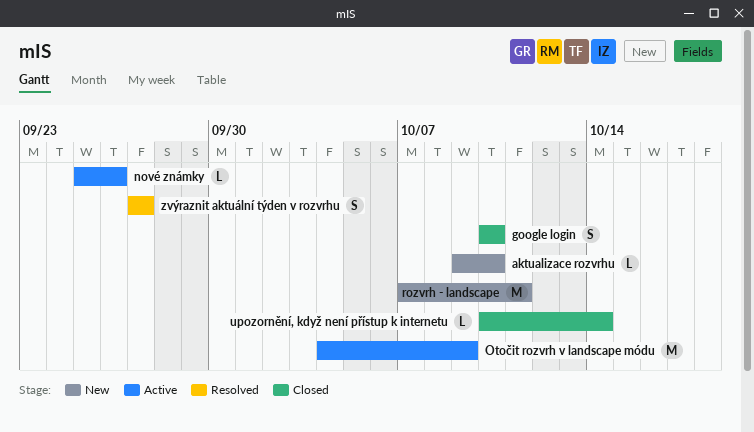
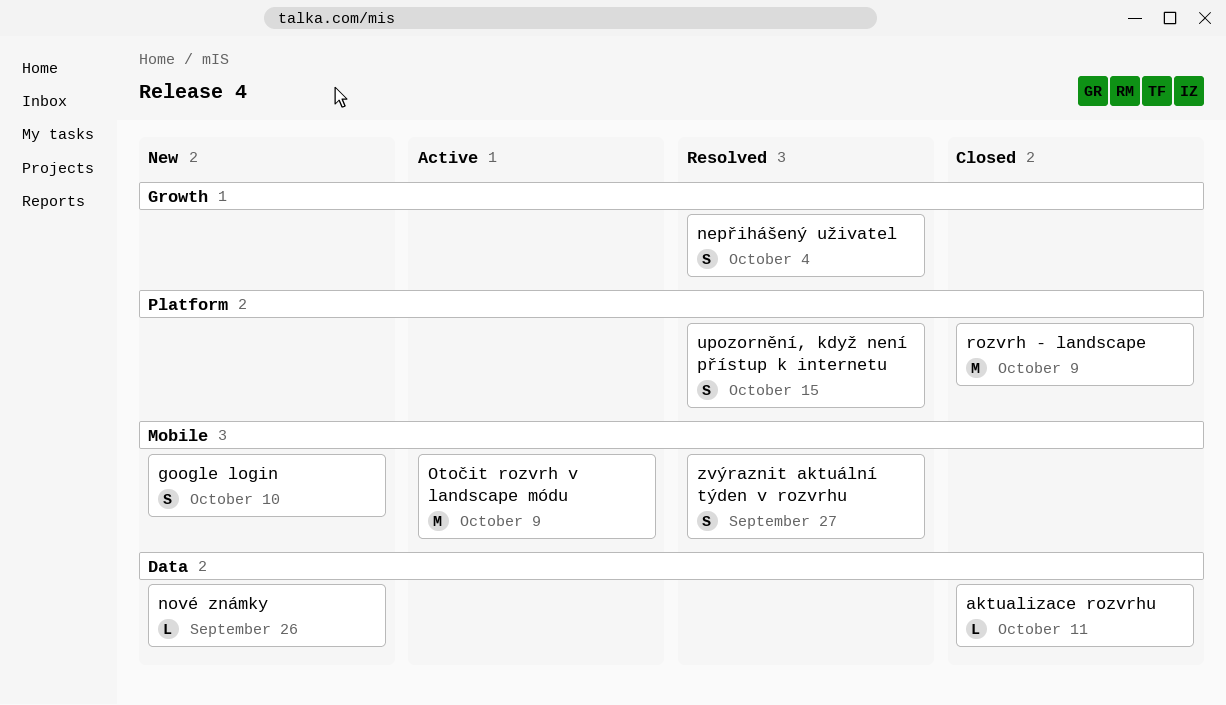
aktualizace rozvrhu, status: New -> Closed
aktualizace rozvrhu, due: Oct 10 -> Oct 11
google login, status: Closed -> New
nepřihášený uživatel: none -> present
nové známky, status: Active -> New
rozvrh - landscape, status: New -> Closed
rozvrh - landscape, due: Oct 11 -> Oct 9
upozornění, když není přístup k internetu, status: Closed -> Resolved
upozornění, když není přístup k internetu, estimate: L -> S
upozornění, když není přístup k internetu, due: Oct 14 -> Oct 15

